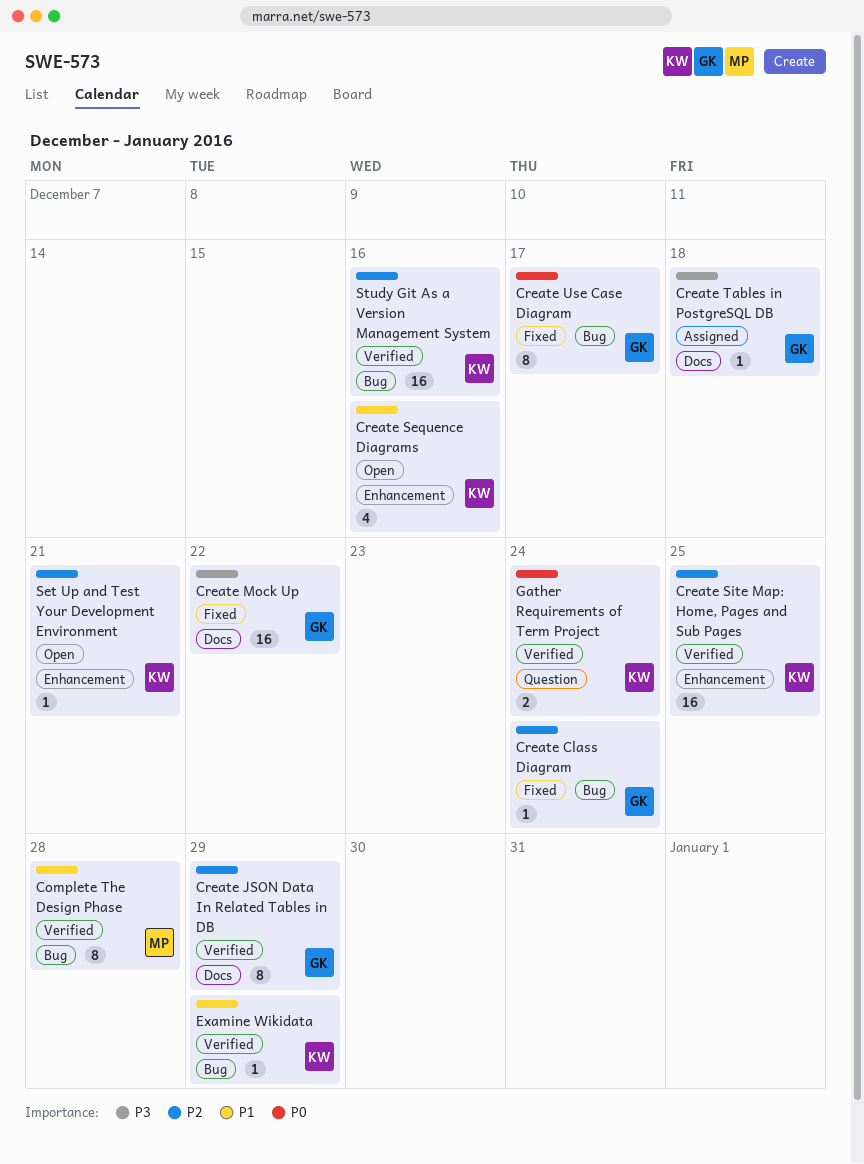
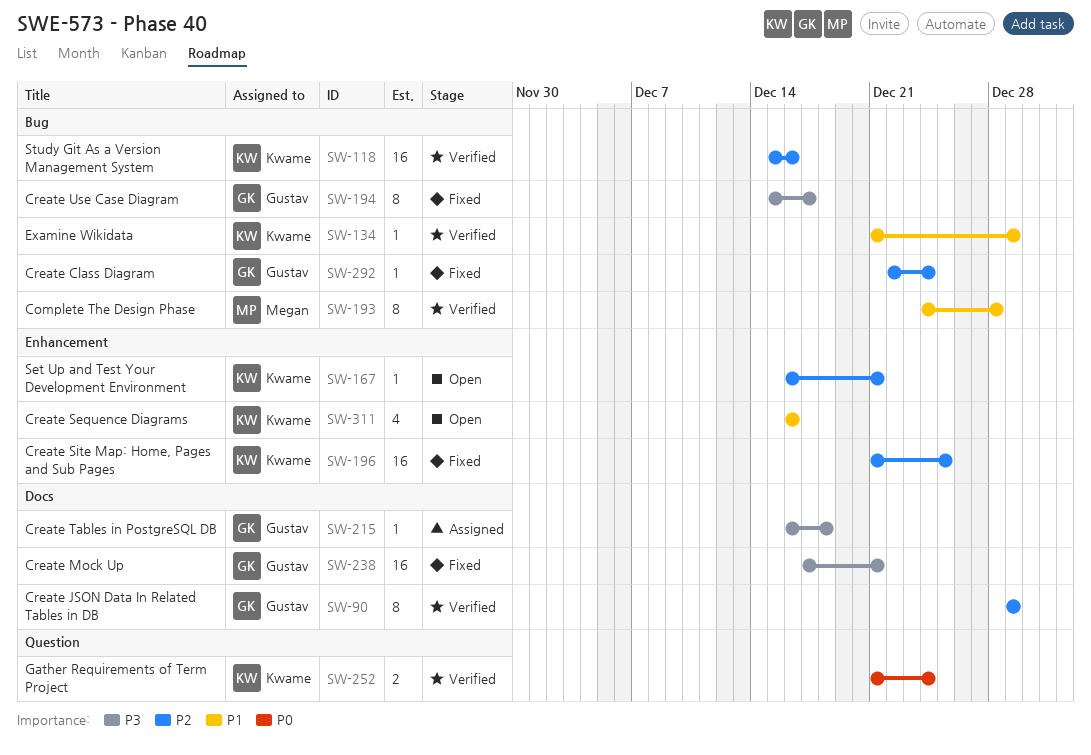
Create Mock Up, due: Dec 22 -> Dec 21
Create Site Map: Home, Pages and Sub Pages, status: Verified -> Fixed
Create Use Case Diagram, priority: P0 -> P3

